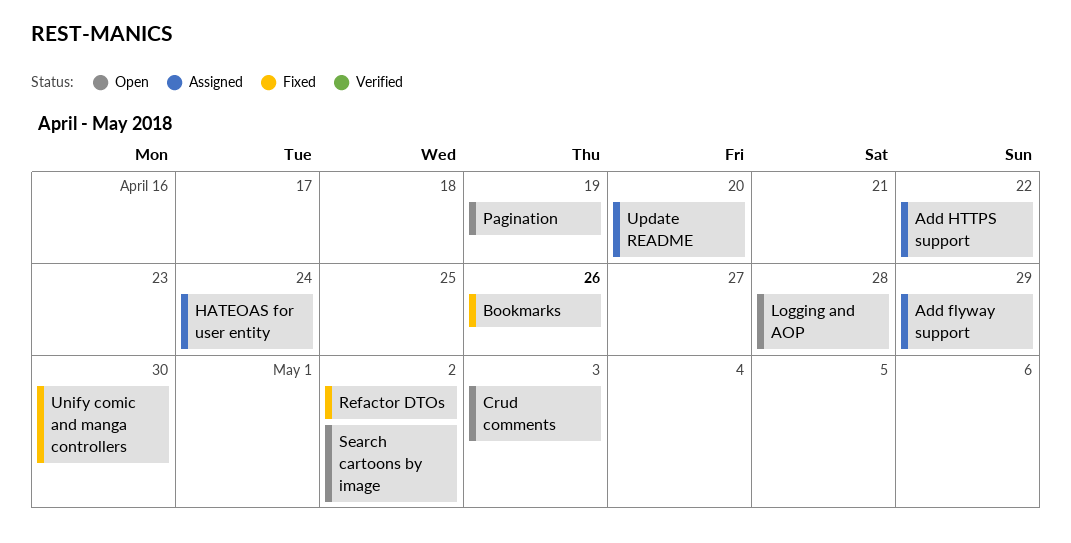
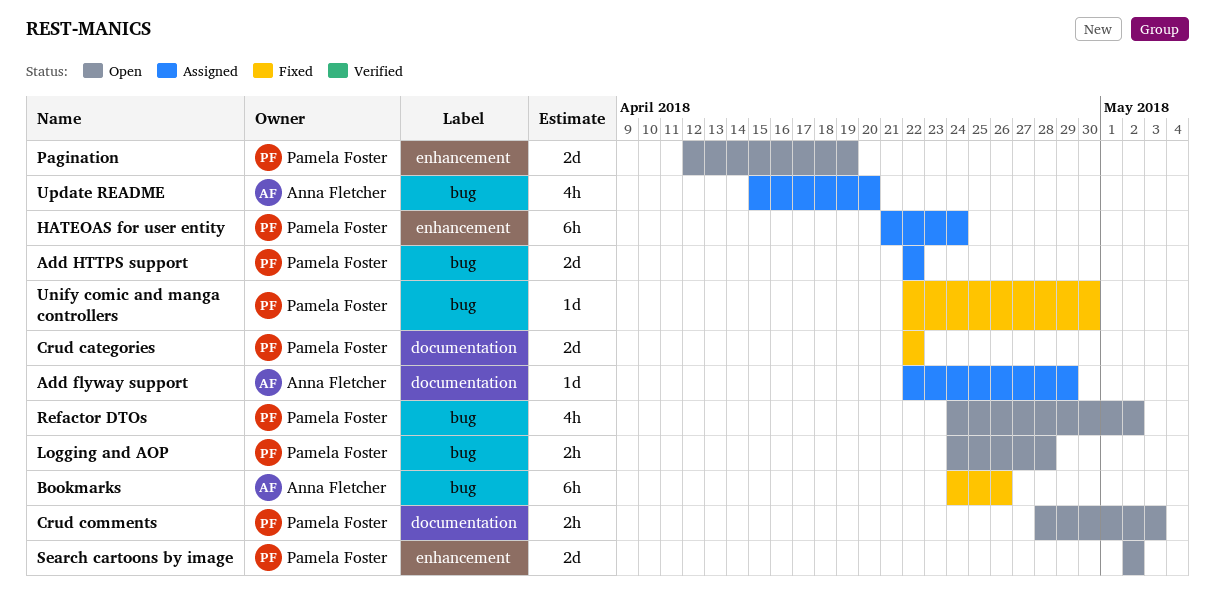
Crud categories: none -> present
Refactor DTOs, status: Fixed -> Open

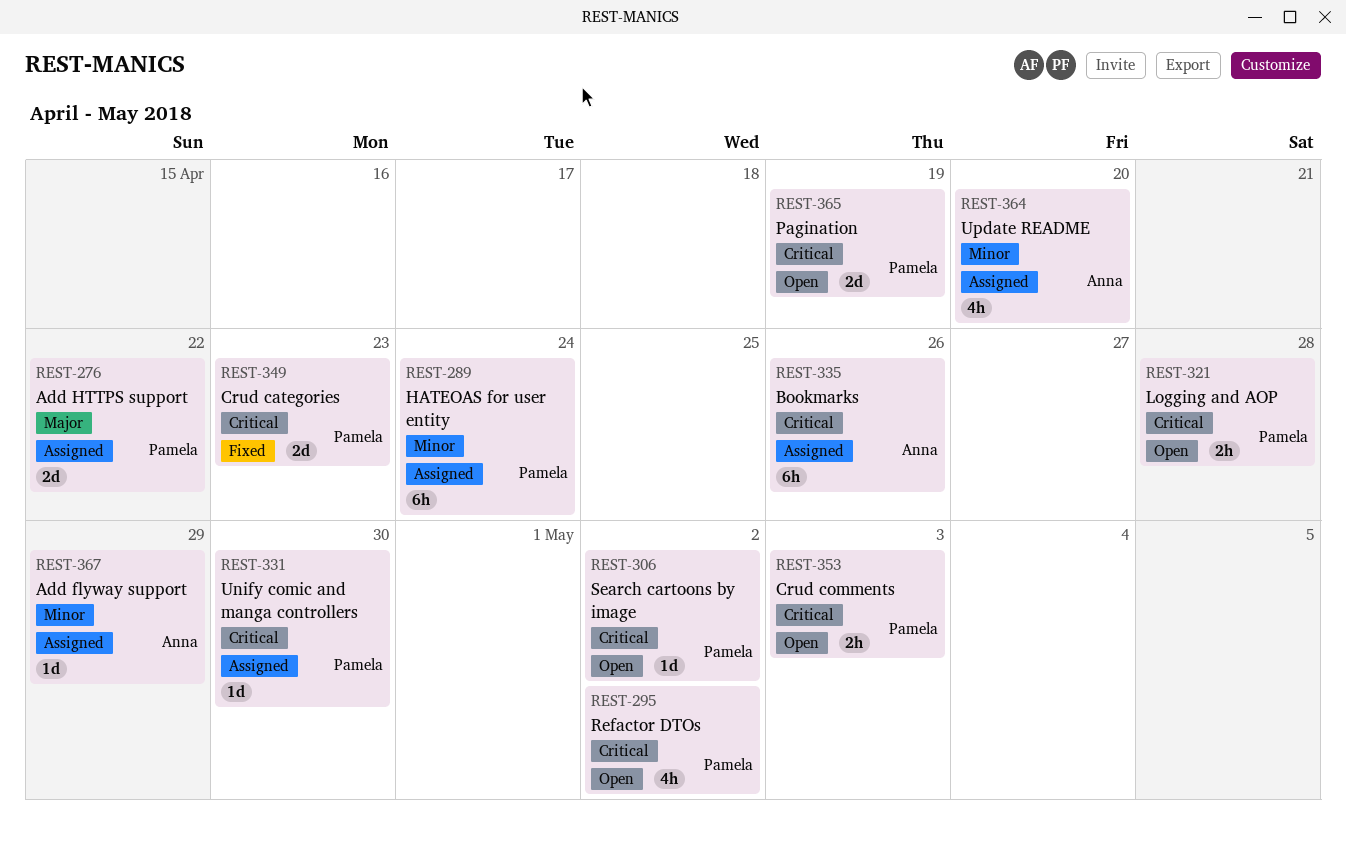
Bookmarks, status: Fixed -> Assigned
Crud categories, due: Apr 22 -> Apr 23
Search cartoons by image, estimate: 2d -> 1d
Unify comic and manga controllers, status: Fixed -> Assigned

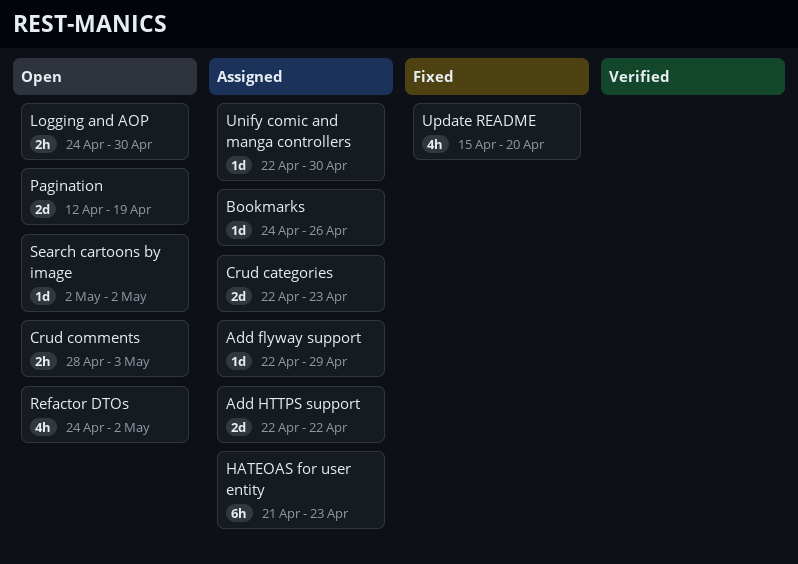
Bookmarks, estimate: 6h -> 1d
Crud categories, status: Fixed -> Assigned
HATEOAS for user entity, due: Apr 24 -> Apr 23
Logging and AOP, due: Apr 28 -> Apr 30
Update README, status: Assigned -> Fixed

